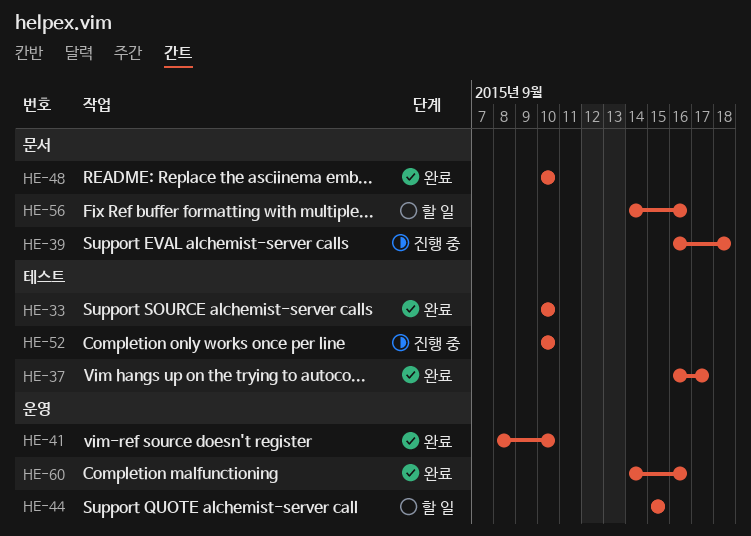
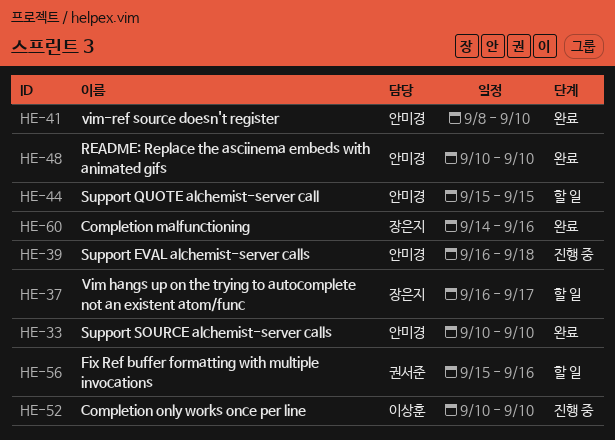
HE-37, status: 완료 -> 할 일
HE-56, start: Sep 14 -> Sep 15

